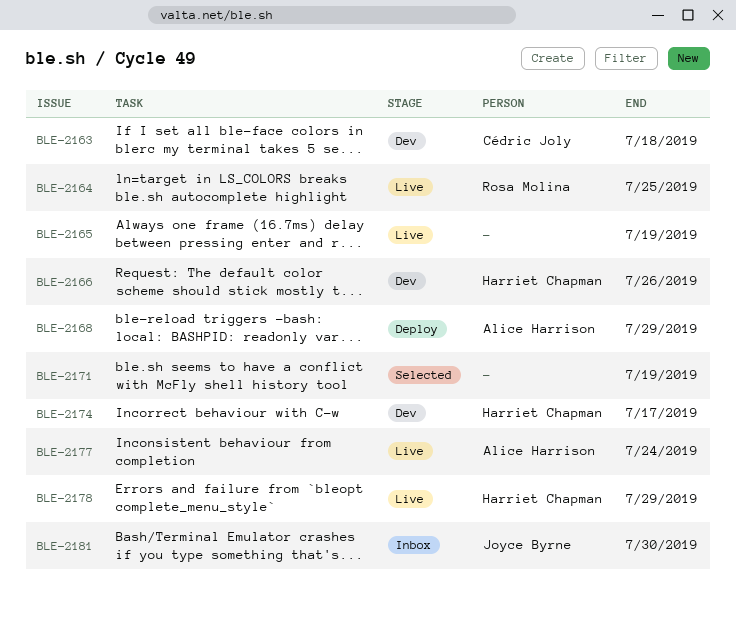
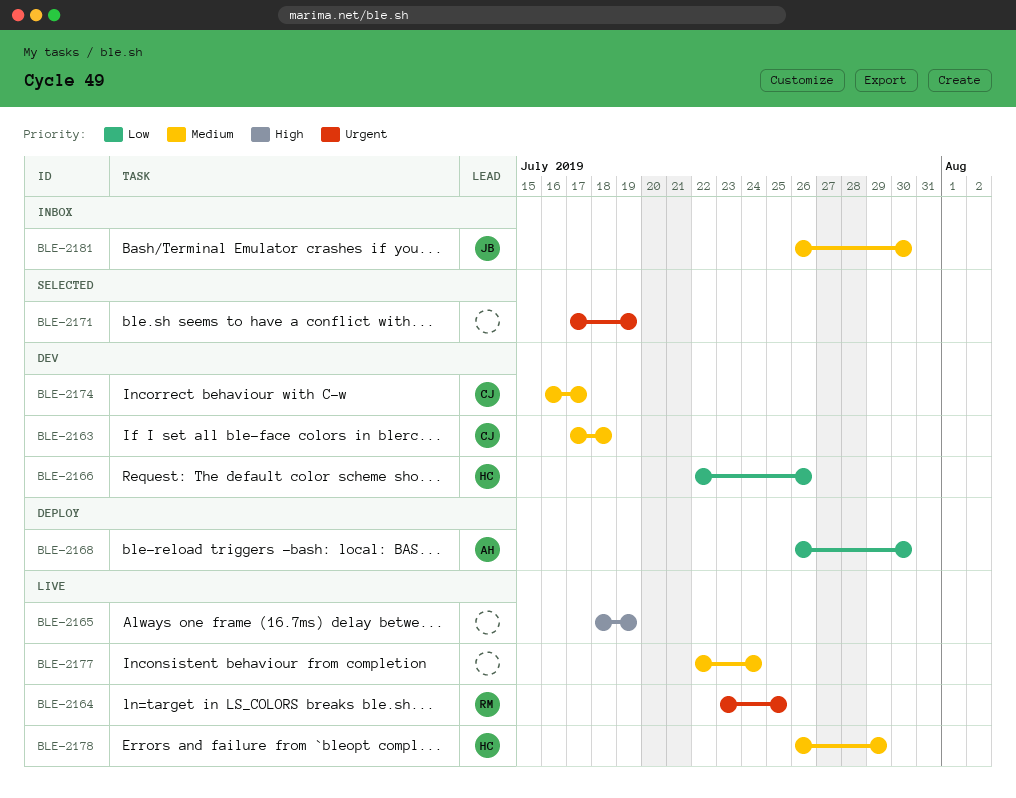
BLE-2168, due: Jul 29 -> Jul 30
BLE-2174, owner: Harriet Chapman -> Cédric Joly
BLE-2177, owner: Alice Harrison -> none

